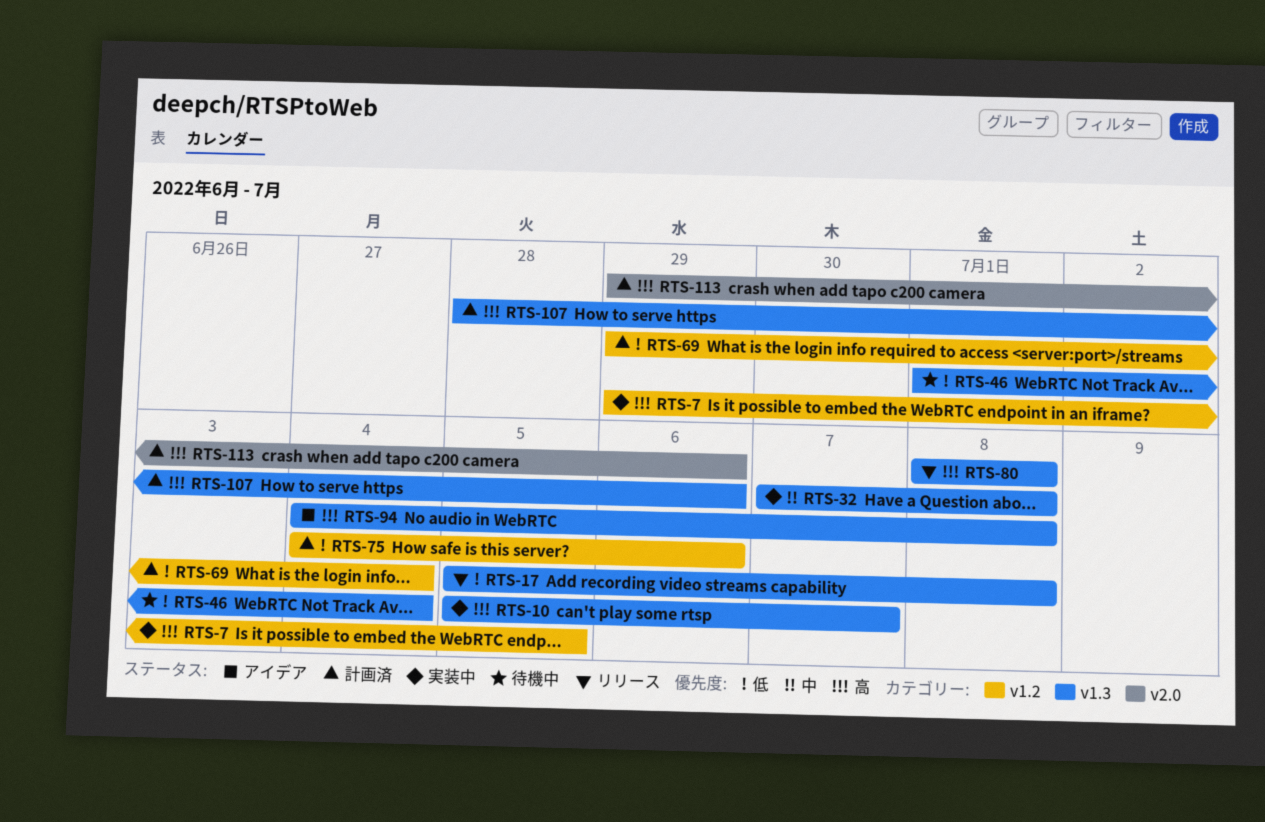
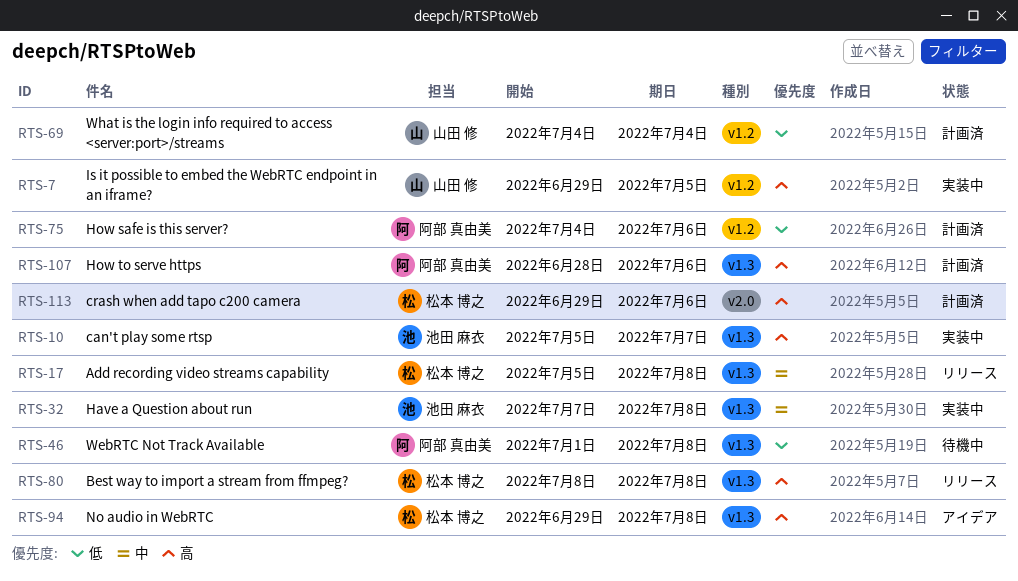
RTS-17, priority: 低 -> 中
RTS-46, due: Jul 4 -> Jul 8
RTS-69, start: Jun 29 -> Jul 4
RTS-94, start: Jul 4 -> Jun 29

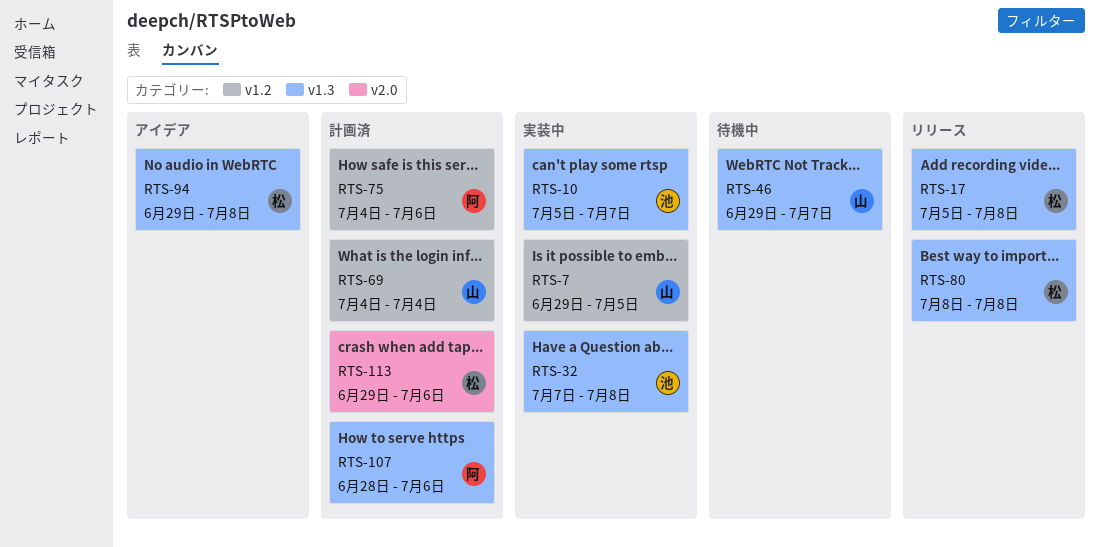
RTS-46, owner: 阿部 真由美 -> 山田 修
RTS-46, start: Jul 1 -> Jun 29
RTS-46, due: Jul 8 -> Jul 7

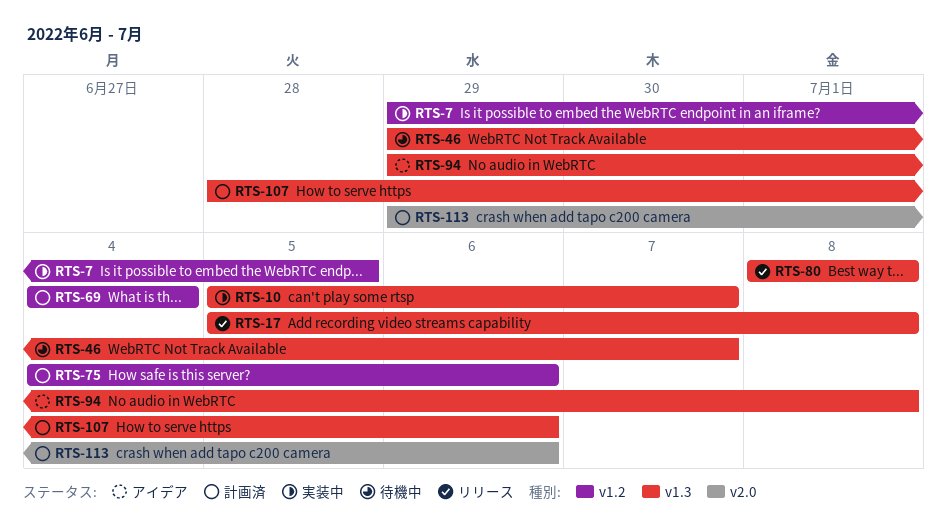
RTS-32: present -> none

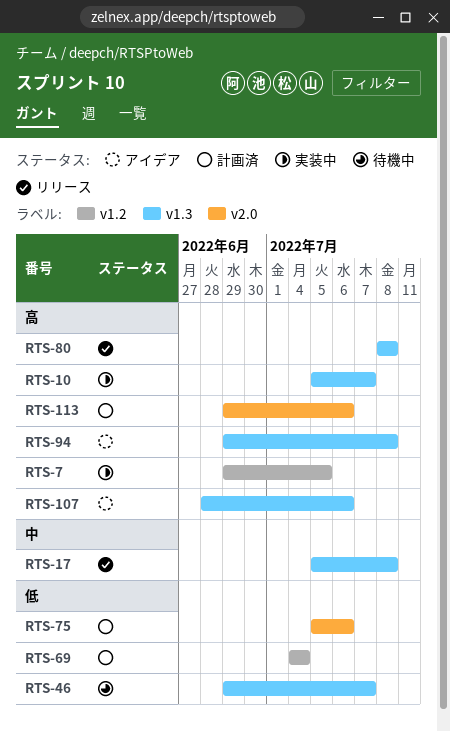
RTS-75, label: v1.2 -> v2.0
RTS-75, start: Jul 4 -> Jul 5
RTS-107, status: 計画済 -> アイデア

